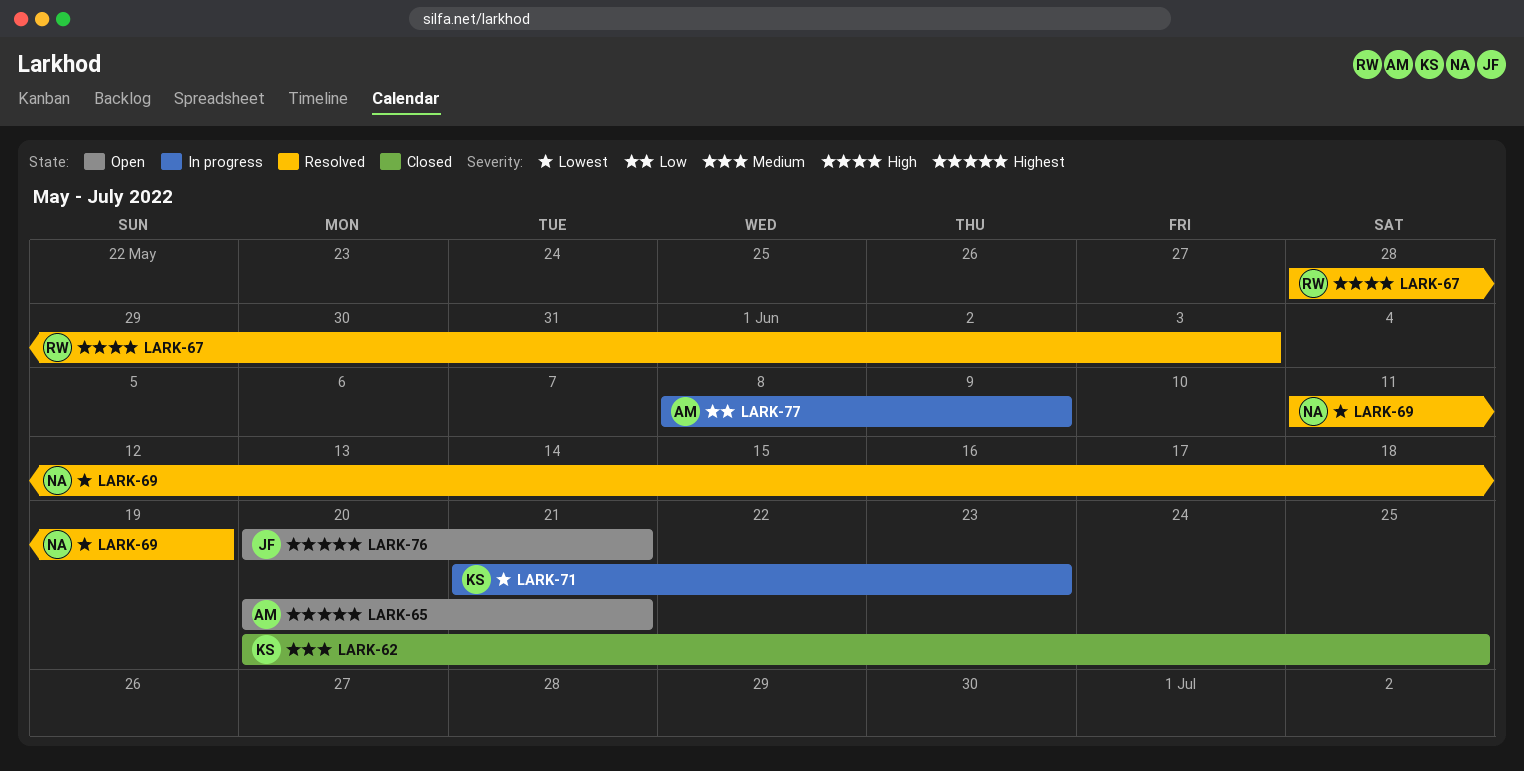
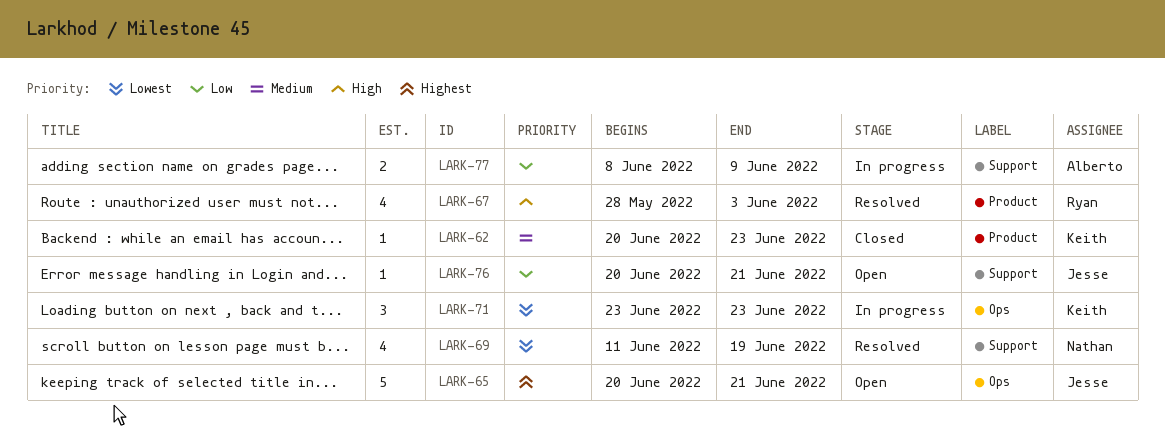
LARK-62, due: Jun 25 -> Jun 23
LARK-65, owner: Alberto -> Jesse
LARK-71, start: Jun 21 -> Jun 23
LARK-76, priority: Highest -> Low

